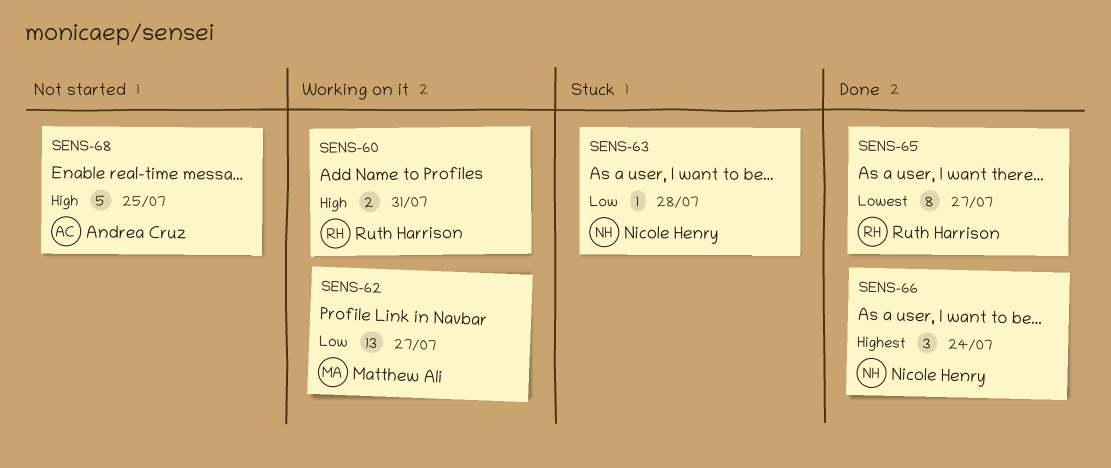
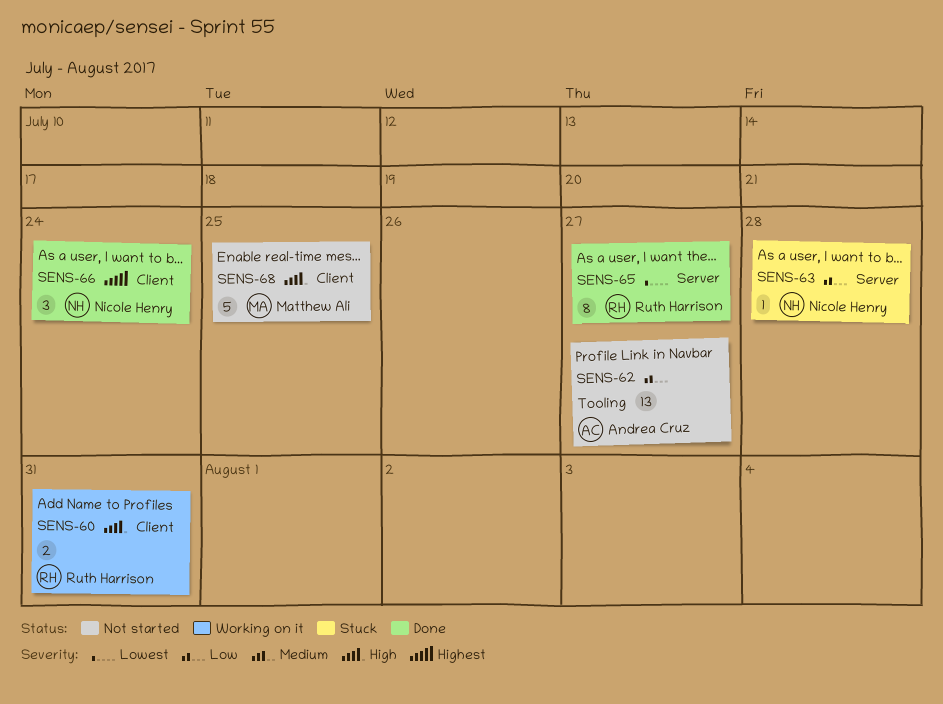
SENS-62, status: Working on it -> Not started
SENS-62, owner: Matthew Ali -> Andrea Cruz
SENS-68, owner: Andrea Cruz -> Matthew Ali

